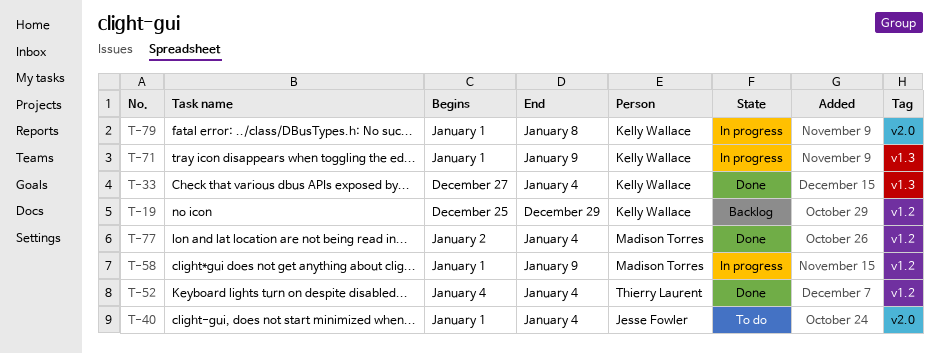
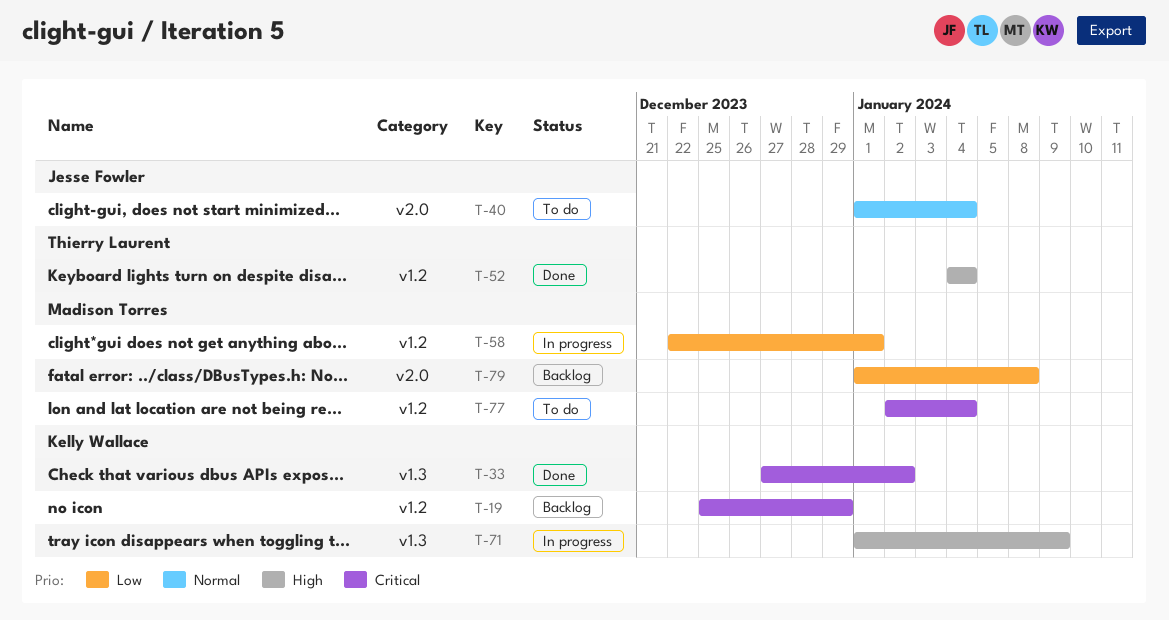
T-33, due: Jan 4 -> Jan 2
T-58, start: Jan 1 -> Dec 22
T-58, due: Jan 9 -> Jan 1
T-77, status: Done -> To do
T-79, status: In progress -> Backlog
T-79, owner: Kelly Wallace -> Madison Torres

